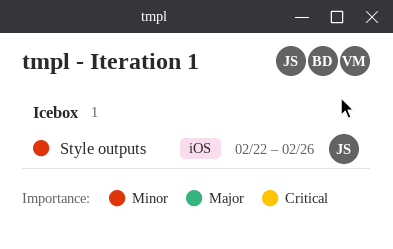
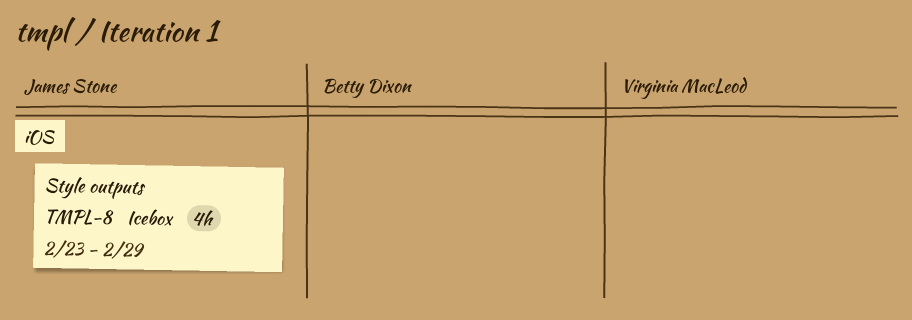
Style outputs, start: Feb 22 -> Feb 23
Style outputs, due: Feb 26 -> Feb 29

